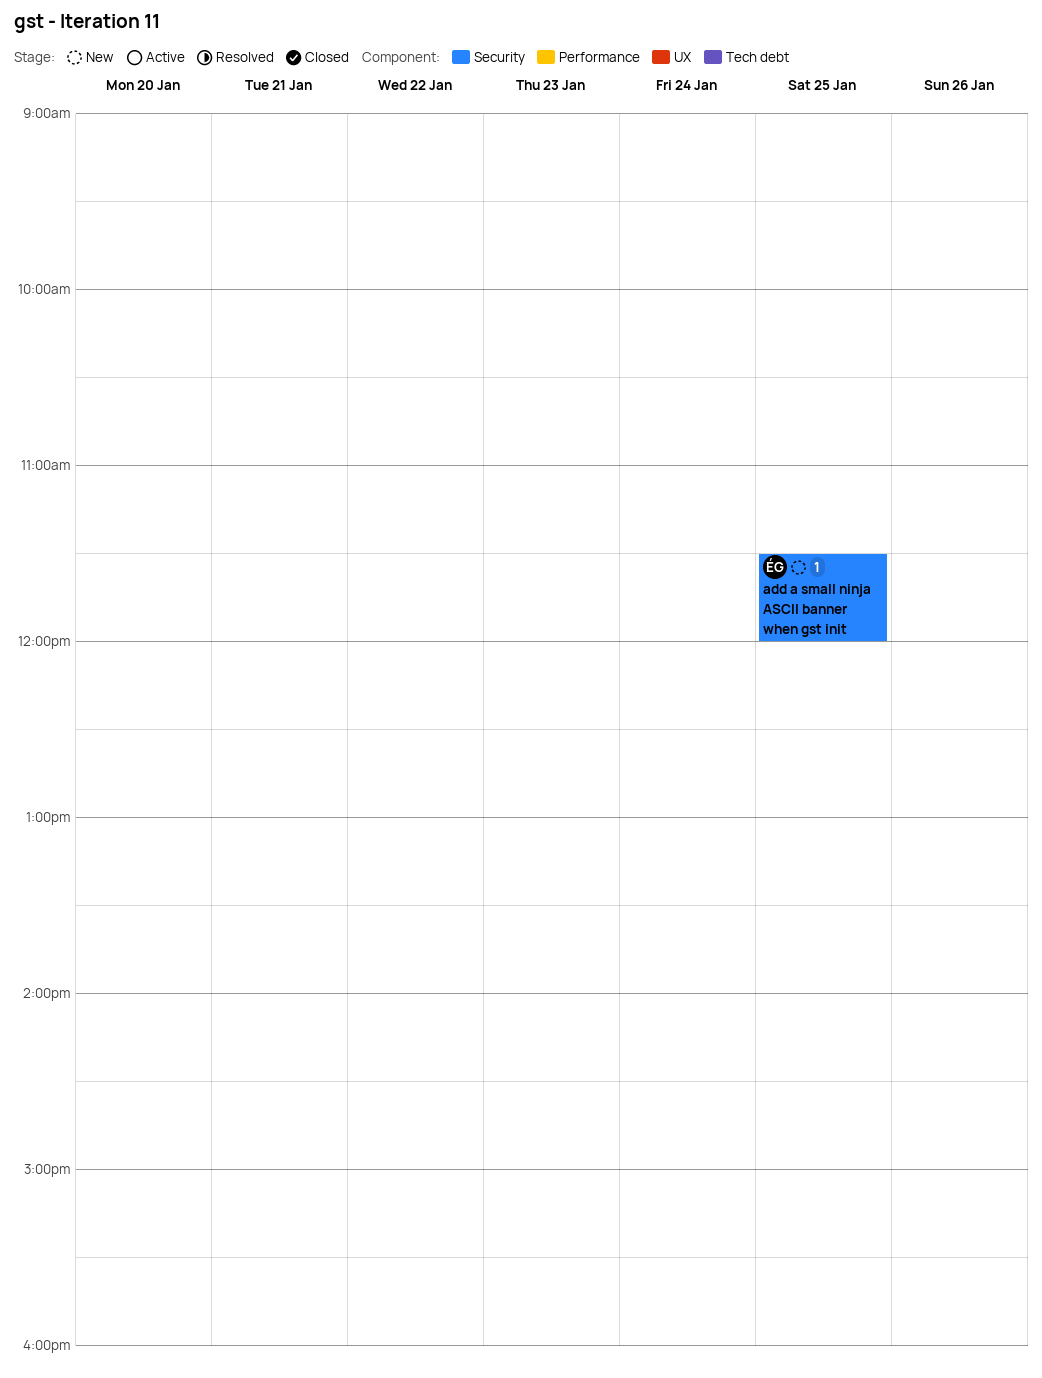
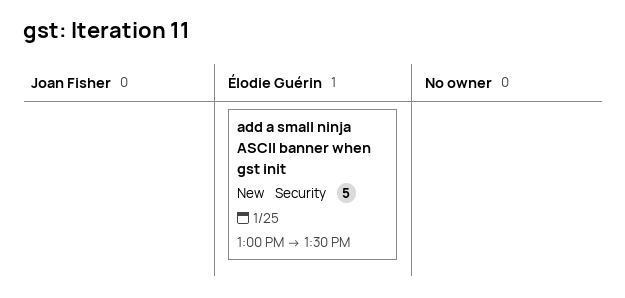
add a small ninja ASCII banner when gst init, estimate: 1 -> 5
add a small ninja ASCII banner when gst init, begins: 11:30 -> 13:00
add a small ninja ASCII banner when gst init, ends: 12:00 -> 13:30

